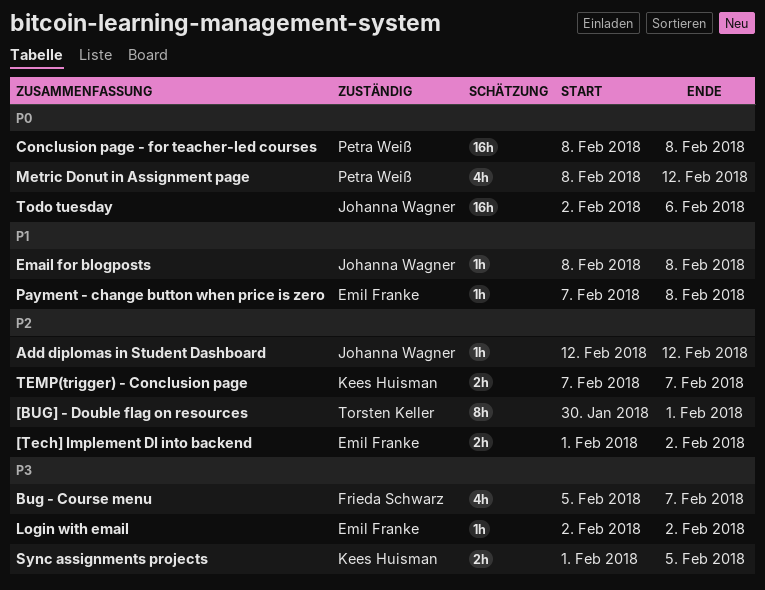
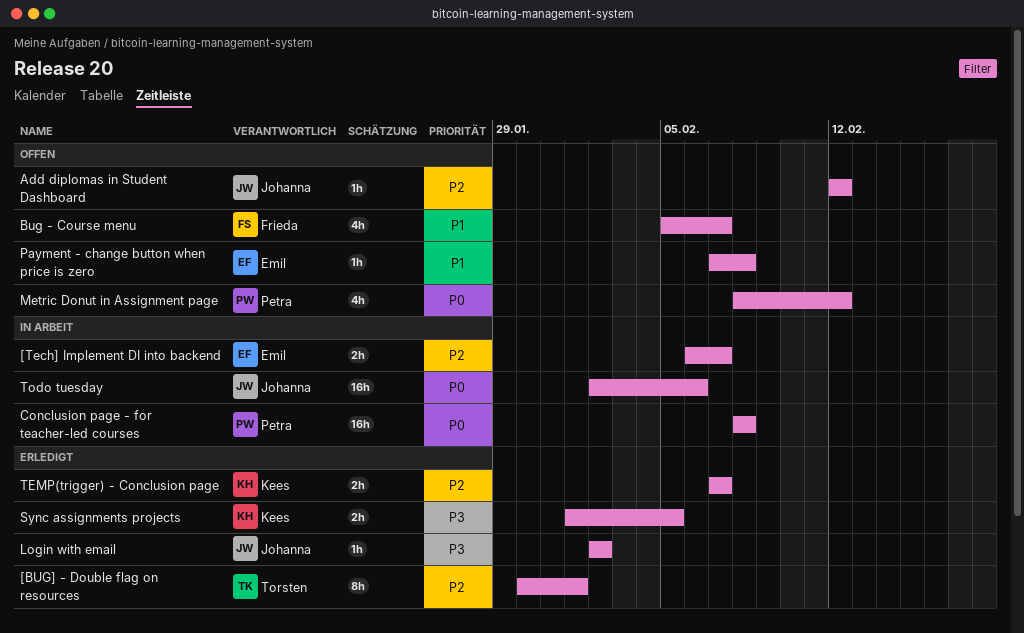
[Tech] Implement DI into backend, start: Feb 1 -> Feb 6
[Tech] Implement DI into backend, due: Feb 2 -> Feb 7
Bug - Course menu, priority: P3 -> P1
Email for blogposts: present -> none
Login with email, owner: Emil Franke -> Johanna Wagner

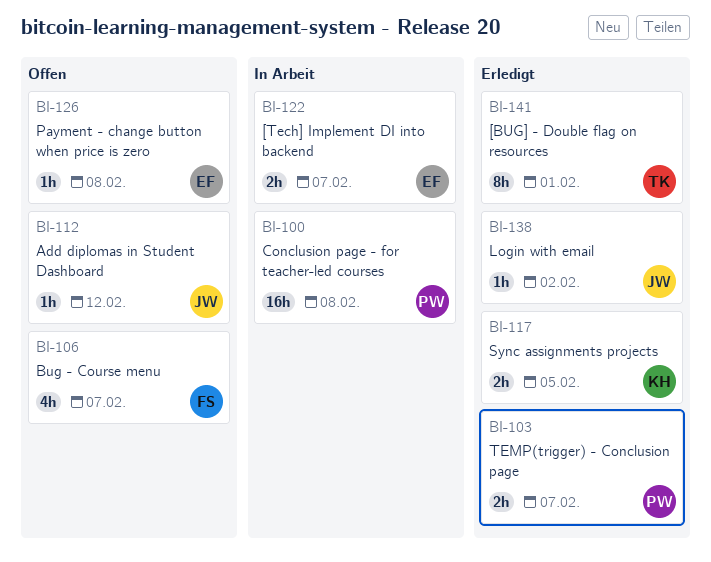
Metric Donut in Assignment page: present -> none
TEMP(trigger) - Conclusion page, owner: Kees -> Petra
Todo tuesday: present -> none

